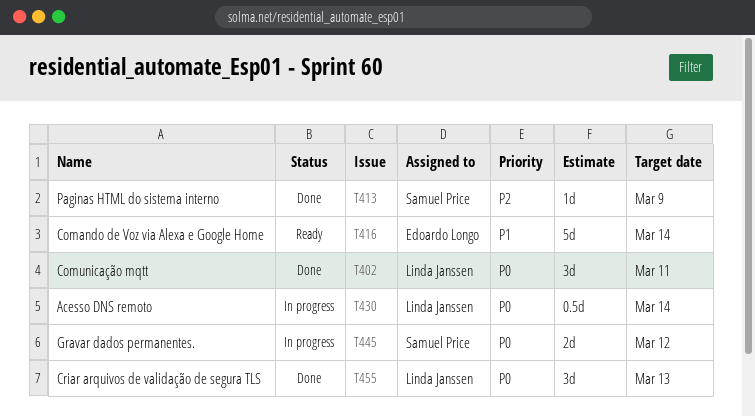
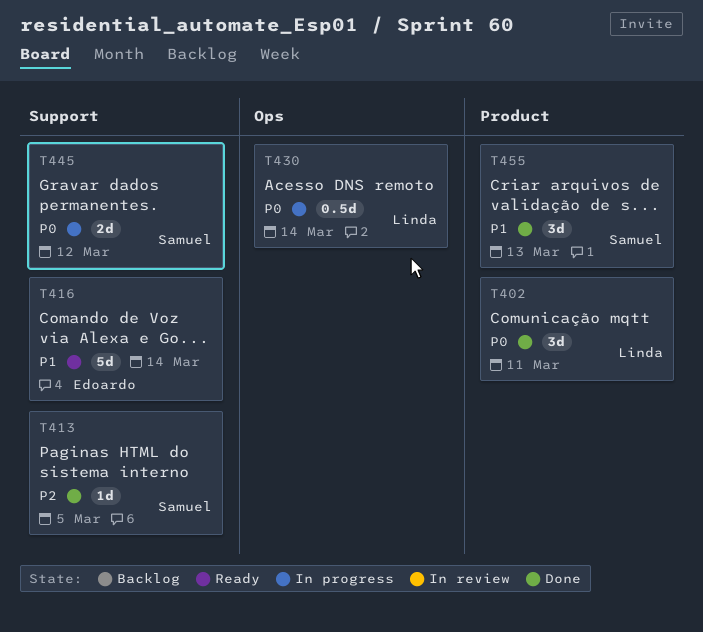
T413, due: Mar 9 -> Mar 5
T455, owner: Linda Janssen -> Samuel Price
T455, priority: P0 -> P1

